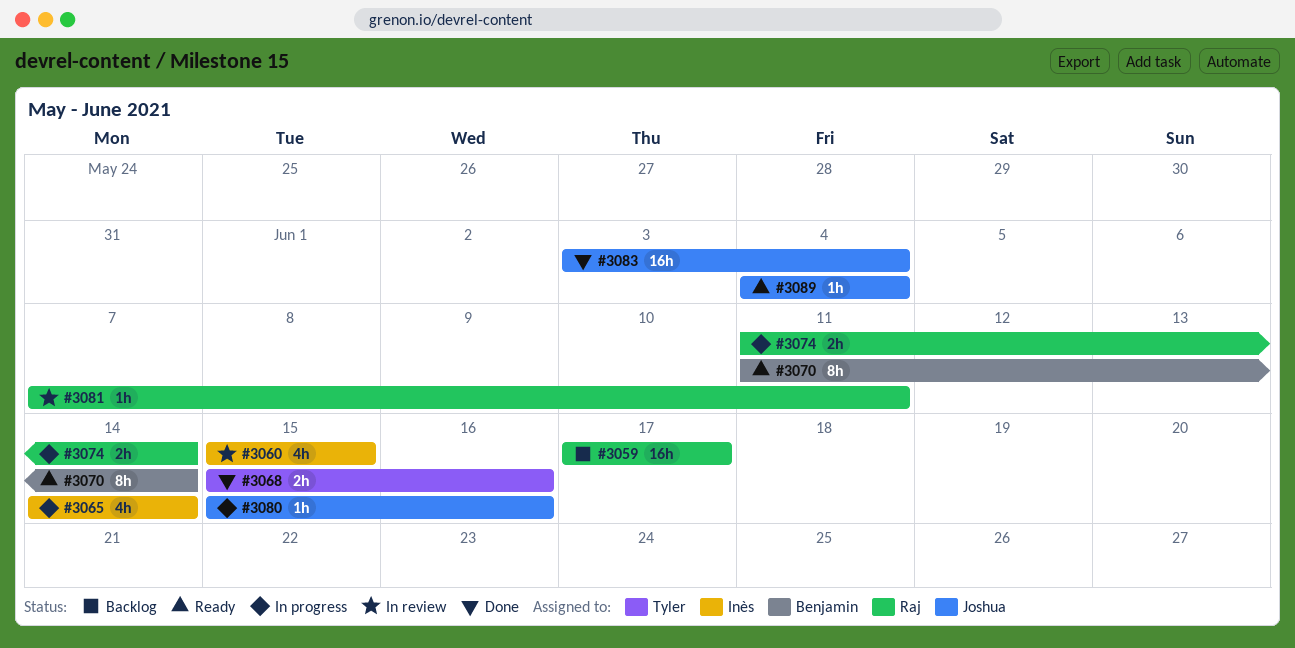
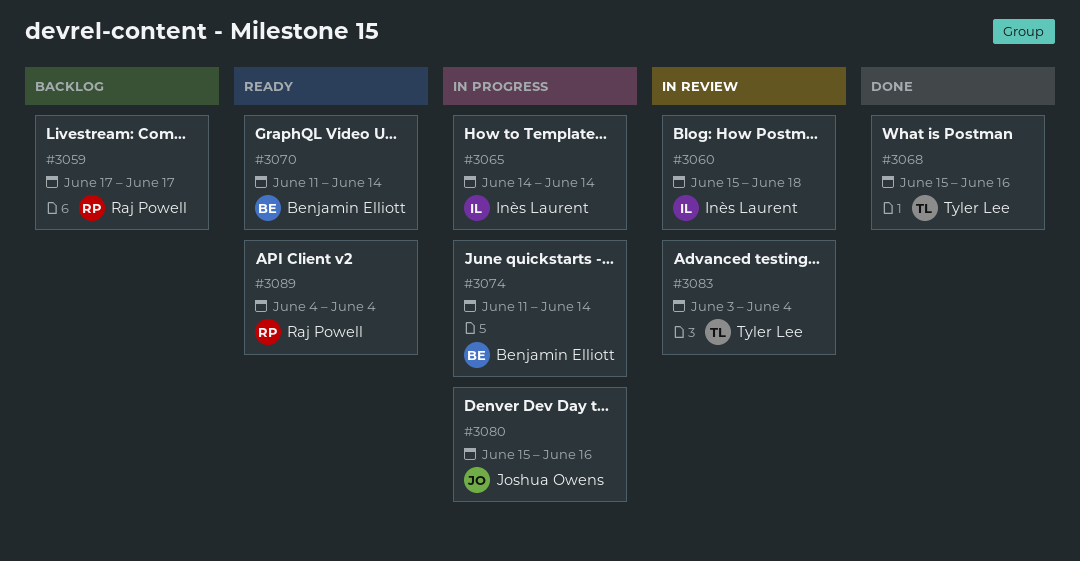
#3060, due: Jun 15 -> Jun 18
#3074, owner: Raj Powell -> Benjamin Elliott
#3081: present -> none
#3083, status: Done -> In review
#3083, owner: Joshua Owens -> Tyler Lee
#3089, owner: Joshua Owens -> Raj Powell

